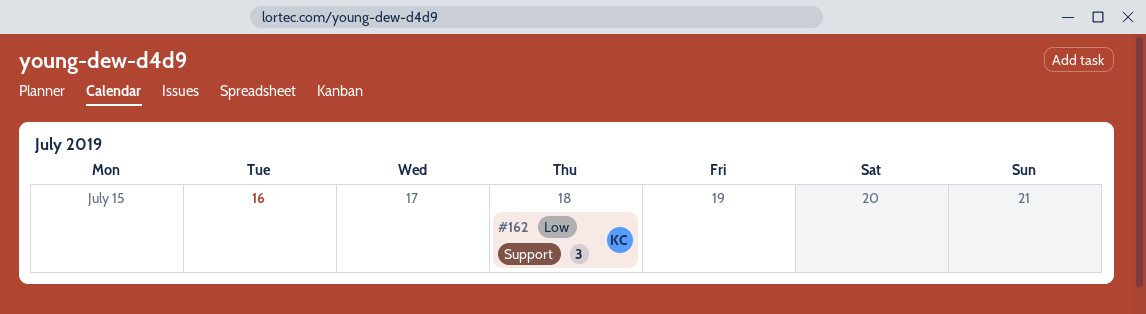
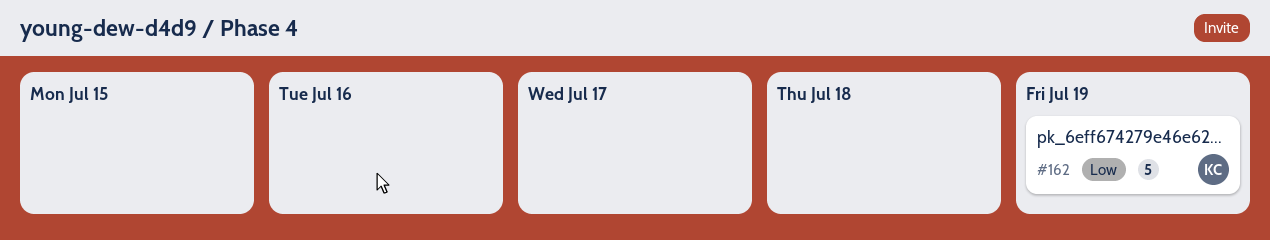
#162, estimate: 3 -> 5
#162, due: Jul 18 -> Jul 19

